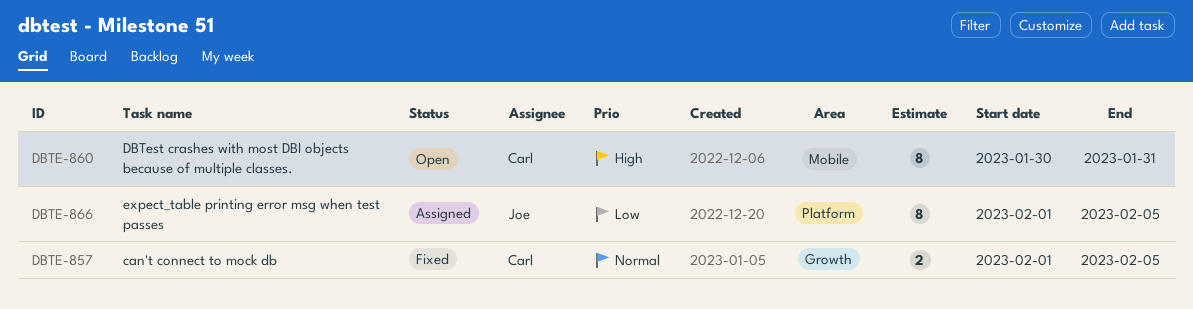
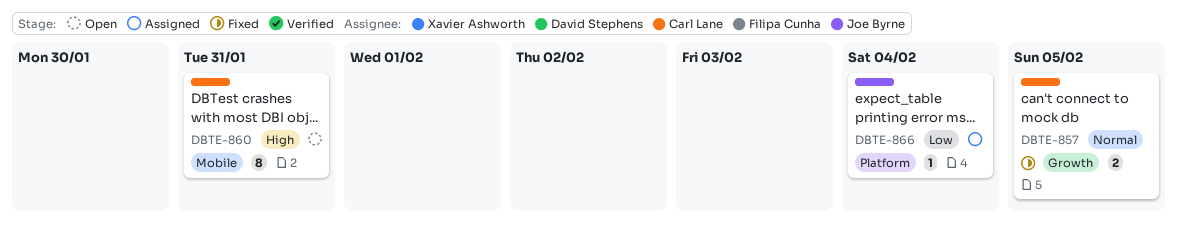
DBTE-866, estimate: 8 -> 1
DBTE-866, due: Feb 5 -> Feb 4

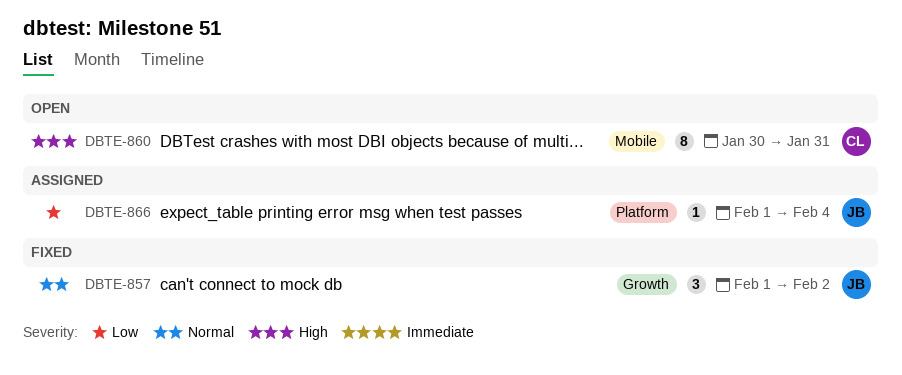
DBTE-857, owner: Carl Lane -> Joe Byrne
DBTE-857, estimate: 2 -> 3
DBTE-857, due: Feb 5 -> Feb 2

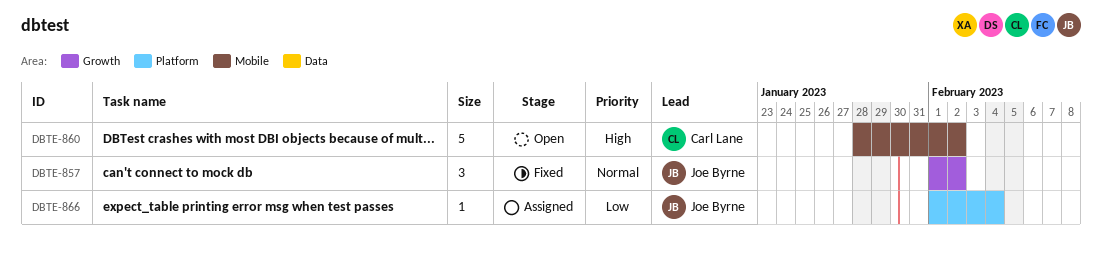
DBTE-860, estimate: 8 -> 5
DBTE-860, start: Jan 30 -> Jan 28
DBTE-860, due: Jan 31 -> Feb 2

